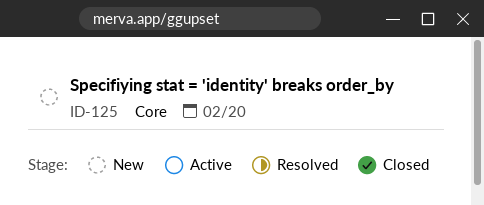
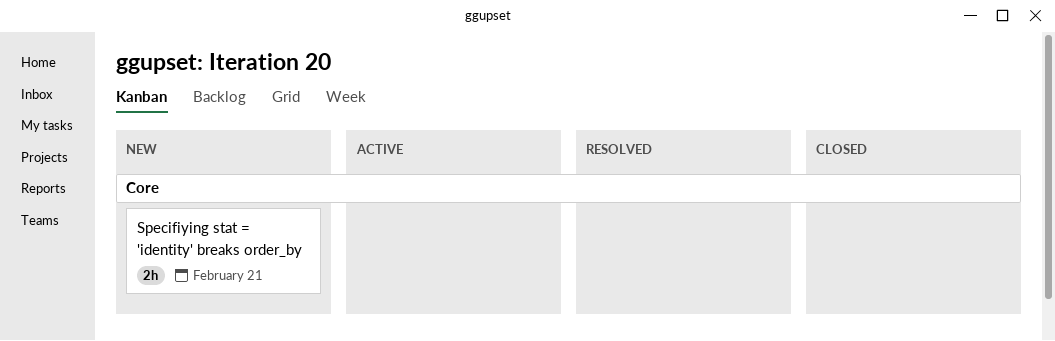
Specifiying stat = 'identity' breaks order_by, due: Feb 20 -> Feb 21

